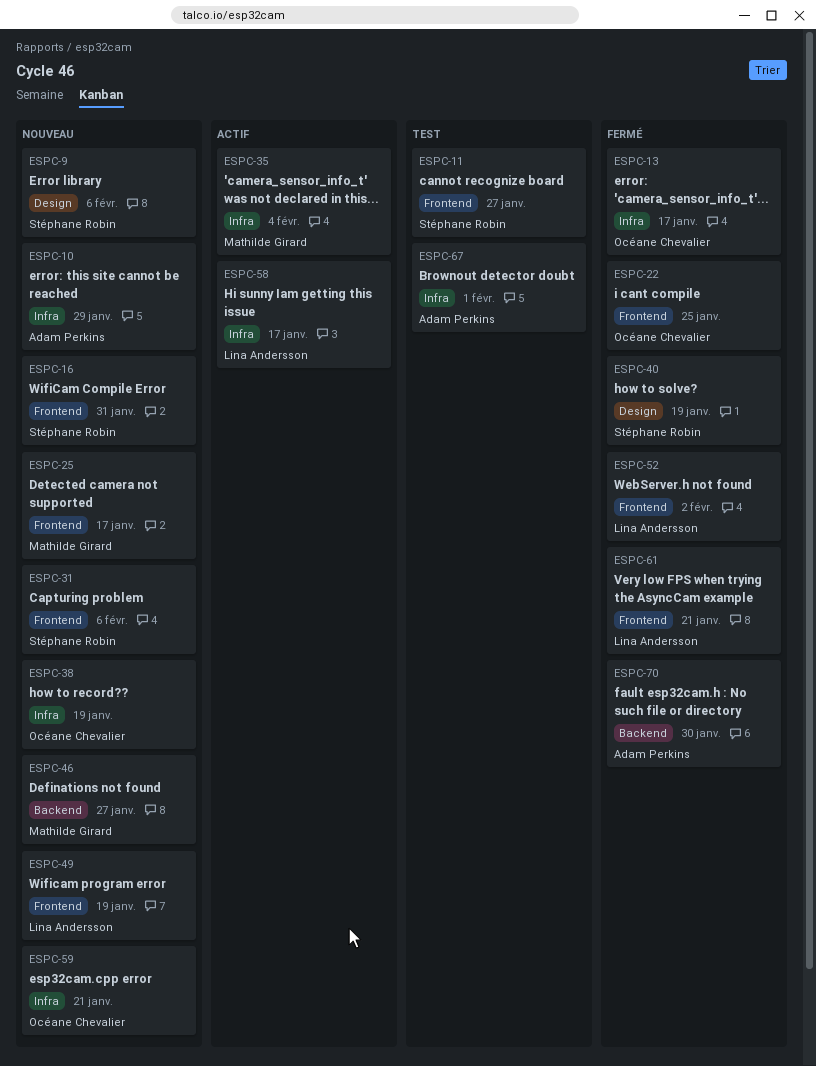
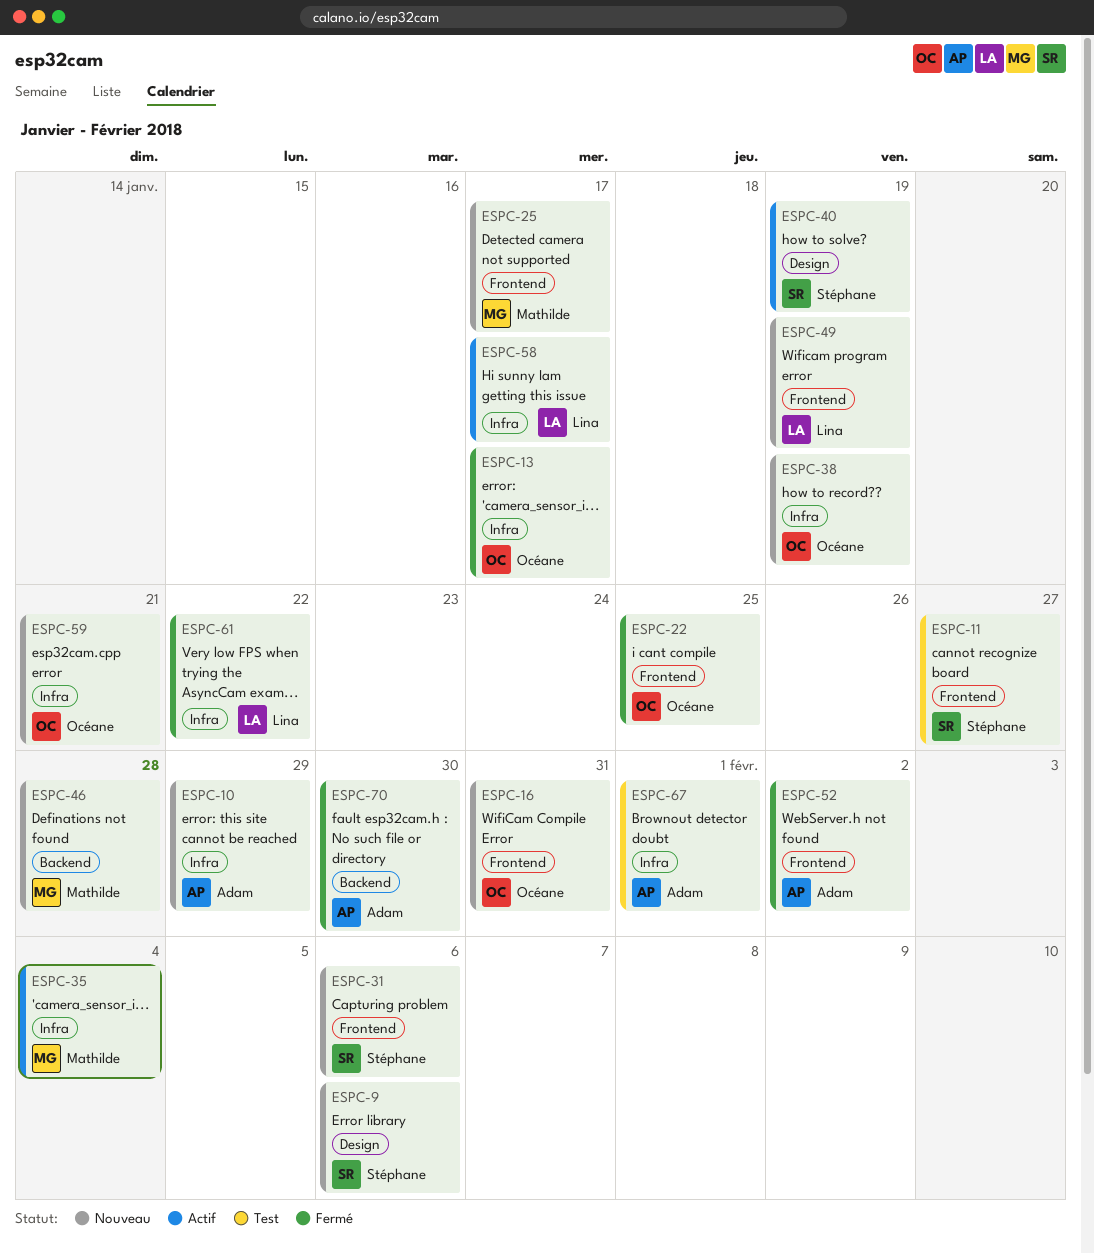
ESPC-16, owner: Stéphane Robin -> Océane Chevalier
ESPC-40, status: Fermé -> Actif
ESPC-46, due: Jan 27 -> Jan 28
ESPC-52, owner: Lina Andersson -> Adam Perkins
ESPC-61, label: Frontend -> Infra
ESPC-61, due: Jan 21 -> Jan 22

